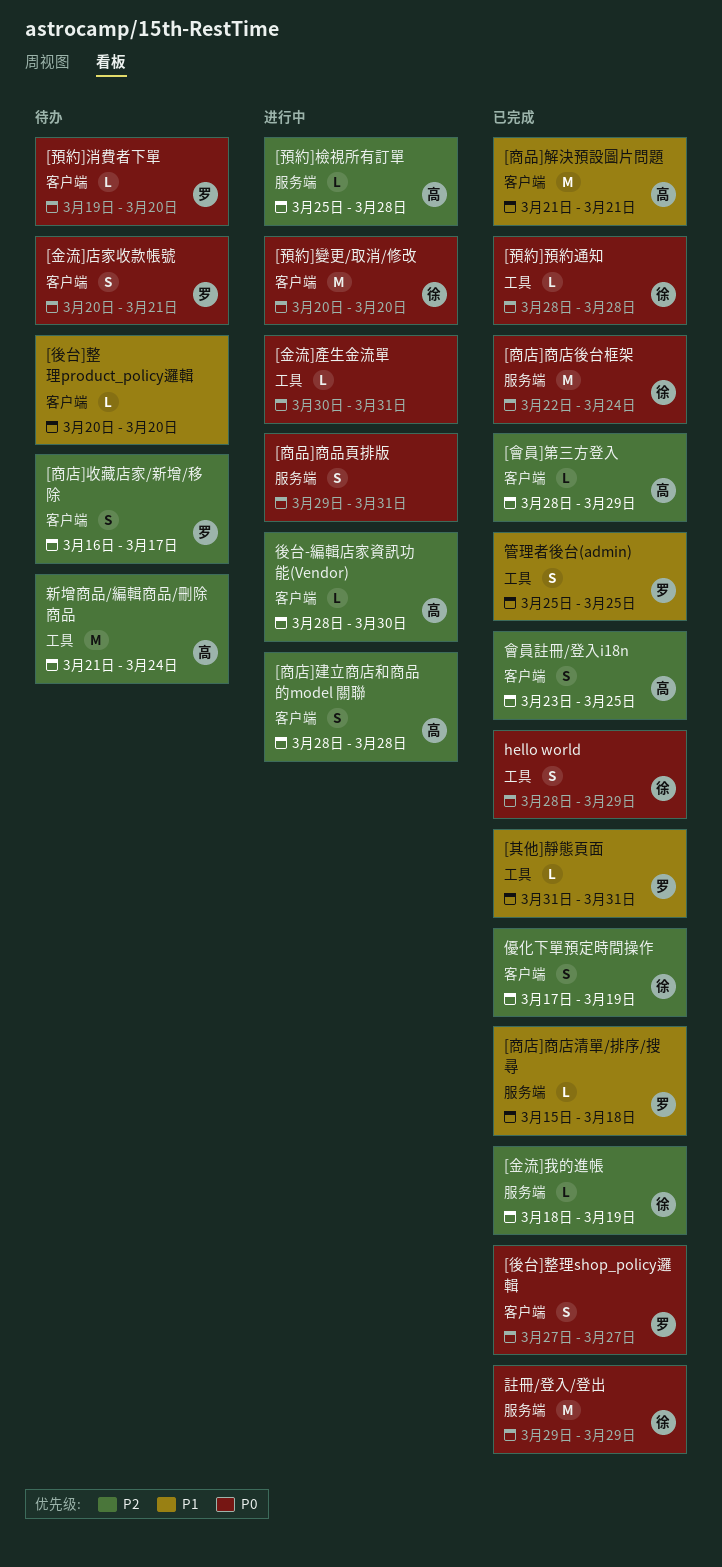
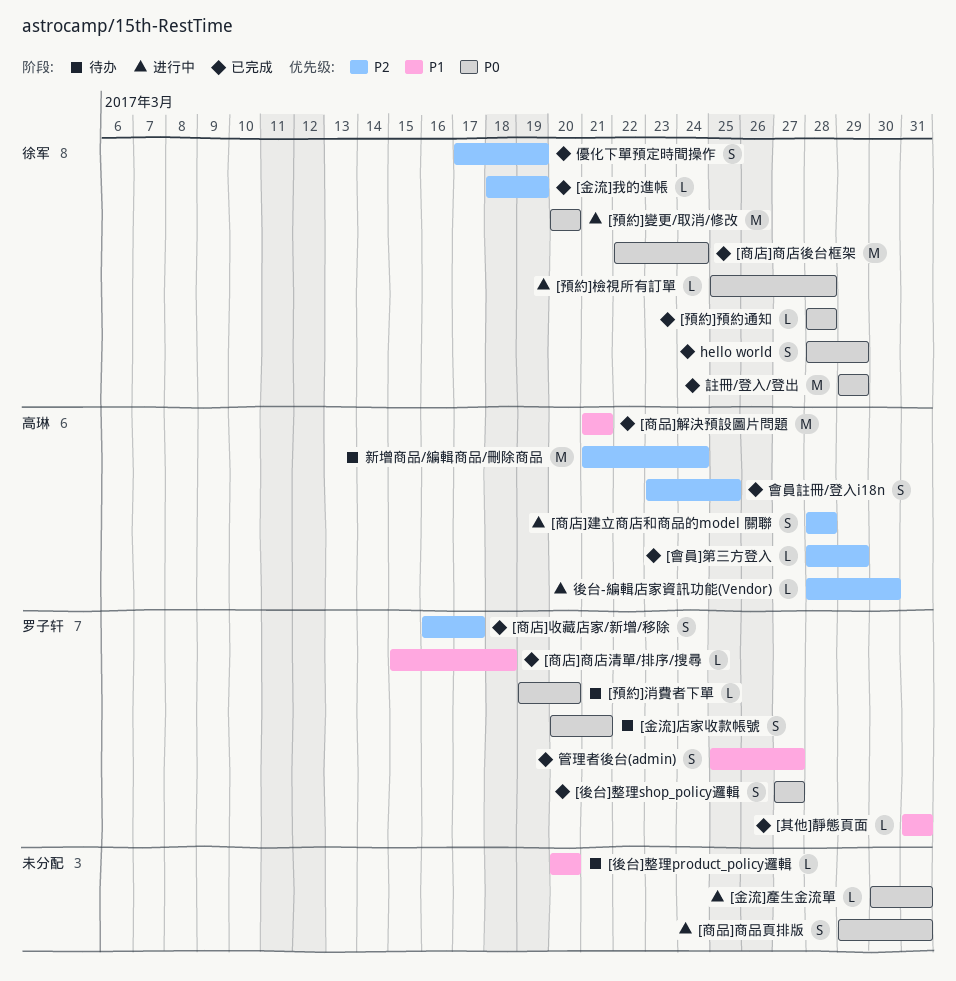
[商店]收藏店家/新增/移除, status: 待办 -> 已完成
[預約]檢視所有訂單, owner: 高琳 -> 徐军
[預約]檢視所有訂單, priority: P2 -> P0
管理者後台(admin), due: Mar 25 -> Mar 27

